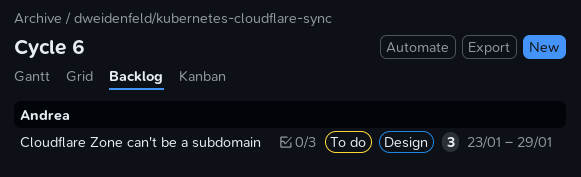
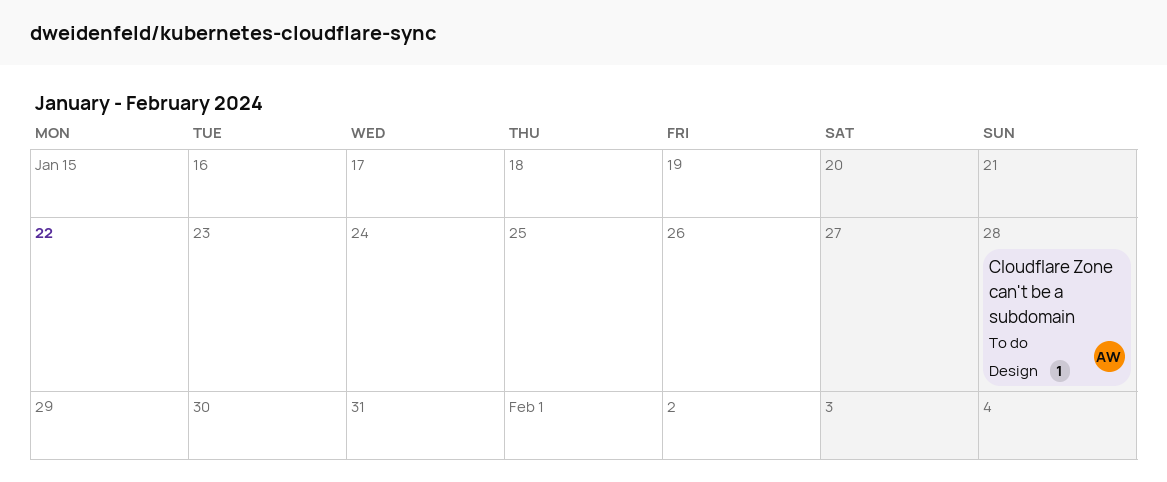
Cloudflare Zone can't be a subdomain, estimate: 3 -> 1
Cloudflare Zone can't be a subdomain, due: Jan 29 -> Jan 28

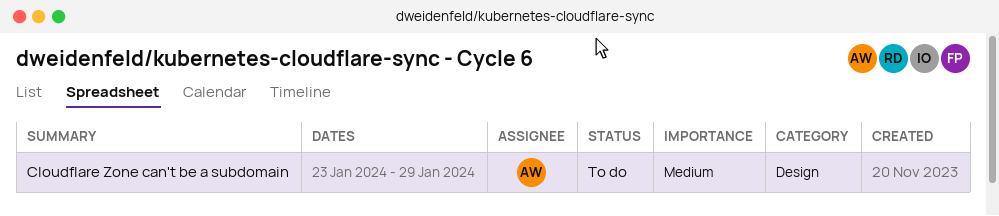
Cloudflare Zone can't be a subdomain, due: Jan 28 -> Jan 29

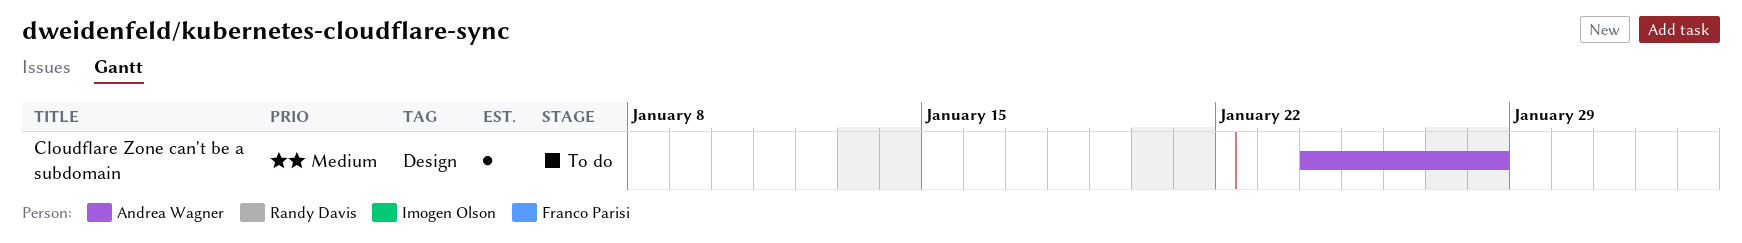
Cloudflare Zone can't be a subdomain, start: Jan 23 -> Jan 24
Cloudflare Zone can't be a subdomain, due: Jan 29 -> Jan 28

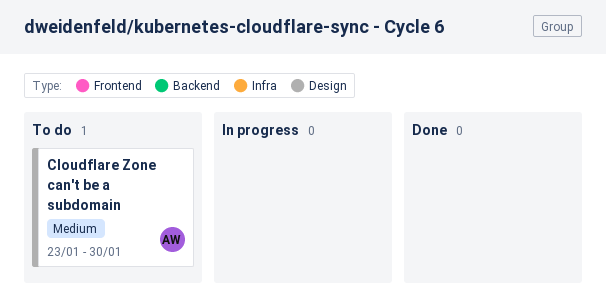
Cloudflare Zone can't be a subdomain, start: Jan 24 -> Jan 23
Cloudflare Zone can't be a subdomain, due: Jan 28 -> Jan 30

